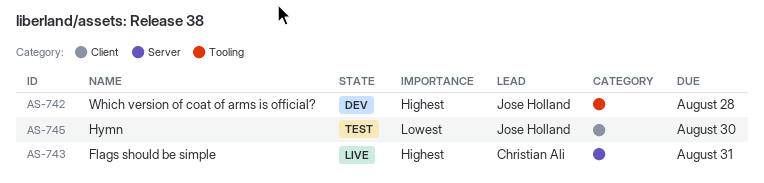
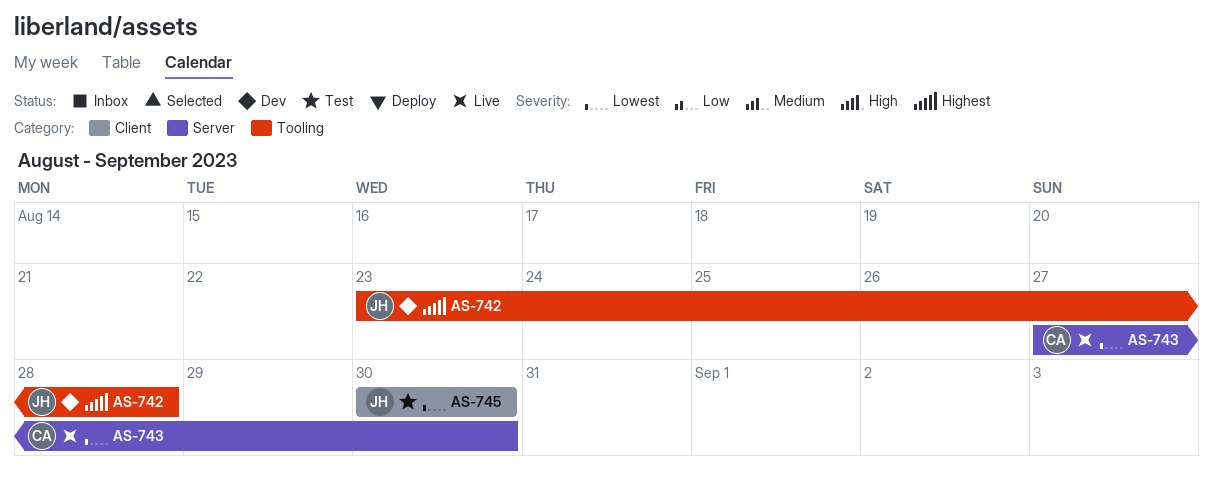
AS-743, priority: Highest -> Lowest
AS-743, due: Aug 31 -> Aug 30

